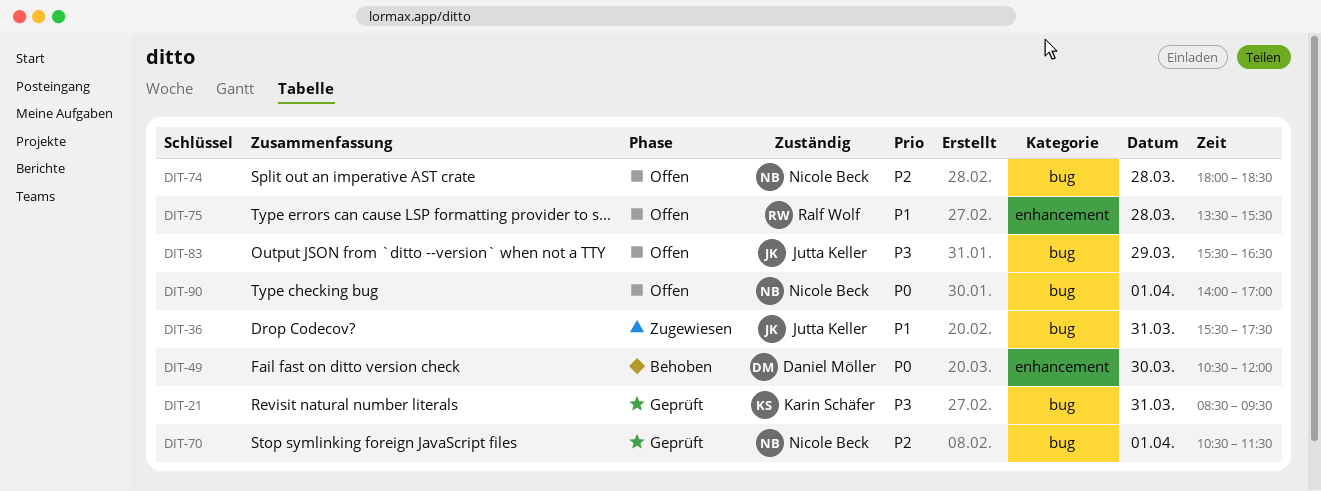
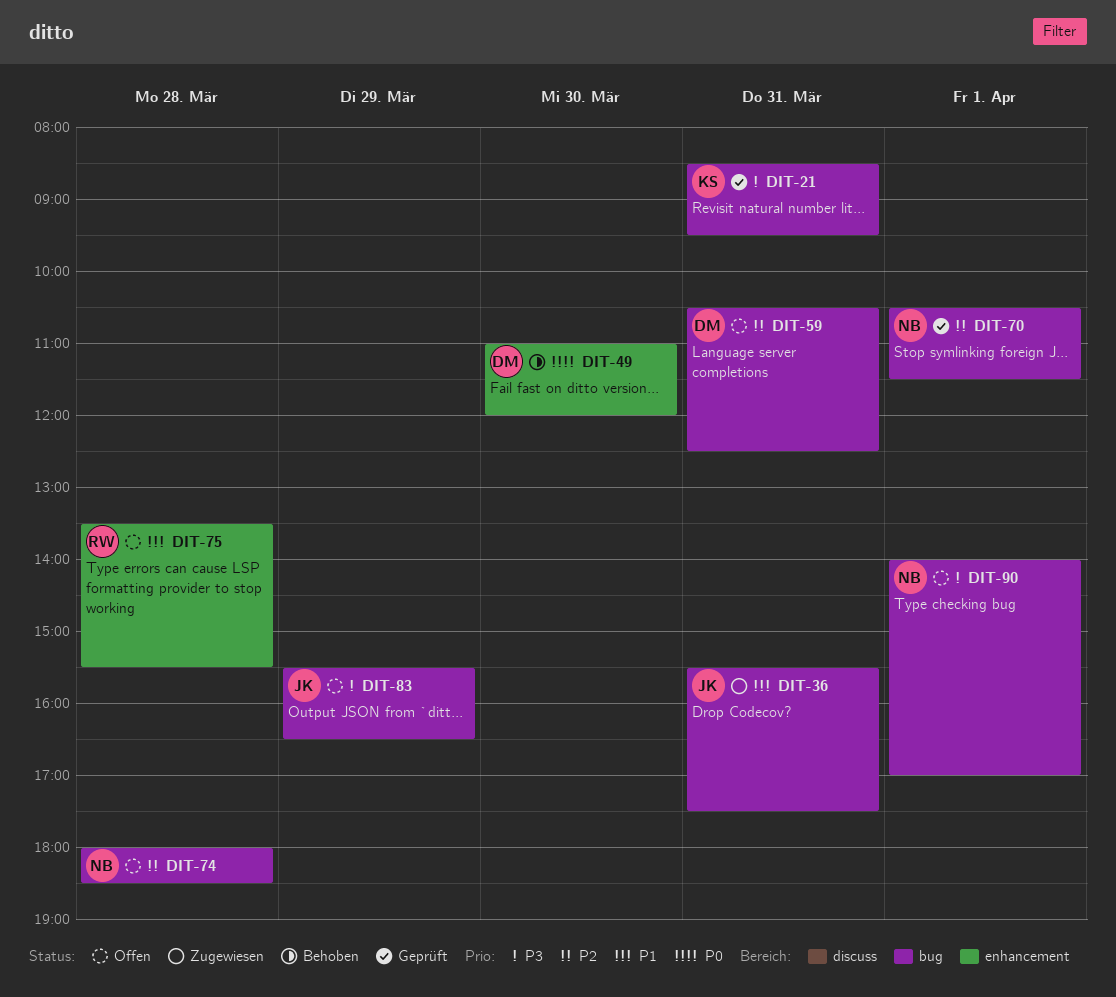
DIT-49, begins: 10:30 -> 11:00
DIT-59: none -> present
DIT-90, priority: P0 -> P3

